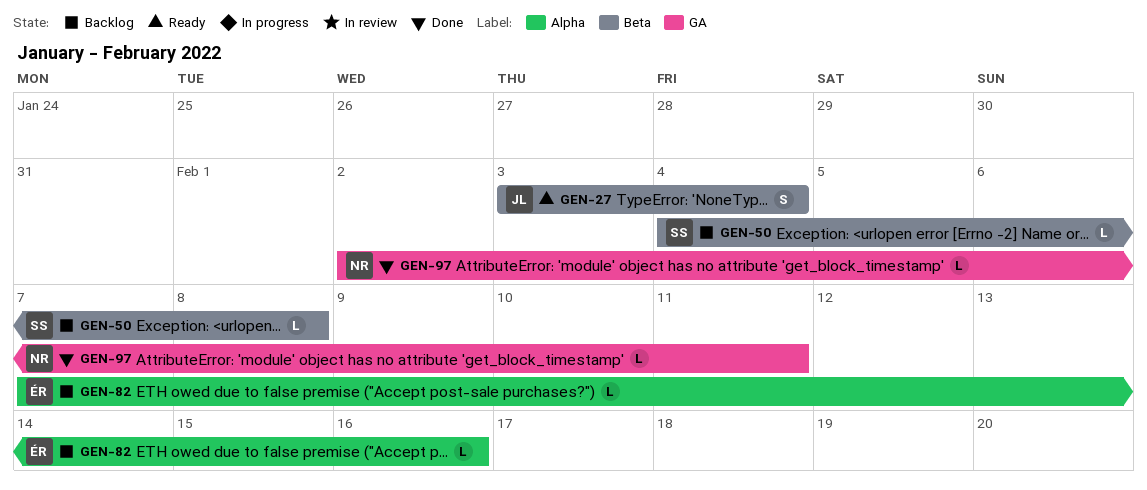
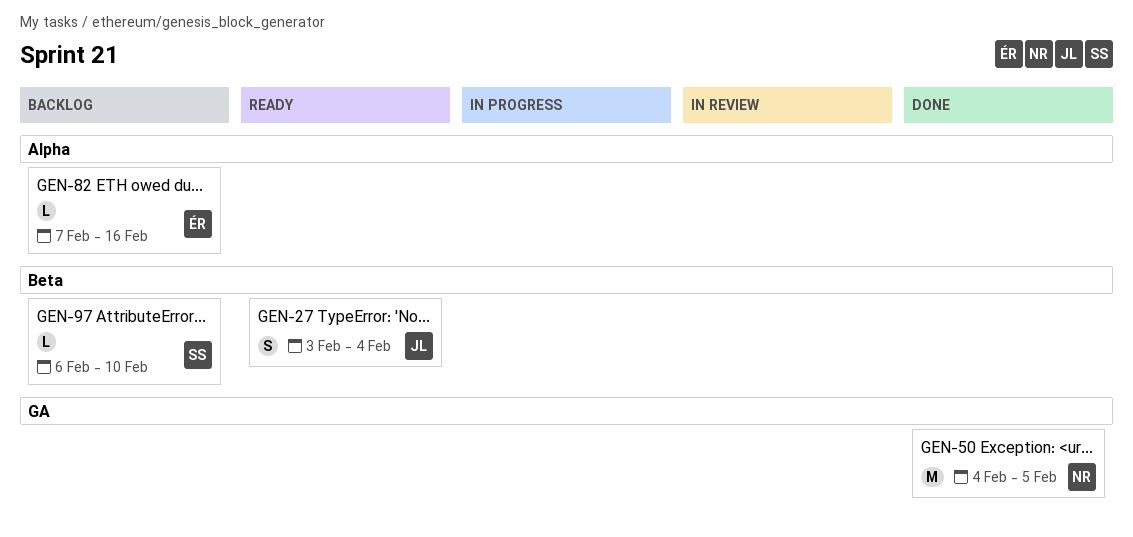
GEN-50, status: Backlog -> Done
GEN-50, owner: SS -> NR
GEN-50, label: Beta -> GA
GEN-50, estimate: L -> M
GEN-50, due: Feb 8 -> Feb 5
GEN-97, status: Done -> Backlog
GEN-97, owner: NR -> SS
GEN-97, label: GA -> Beta
GEN-97, start: Feb 2 -> Feb 6
GEN-97, due: Feb 11 -> Feb 10

